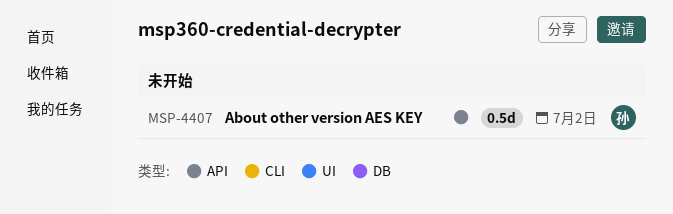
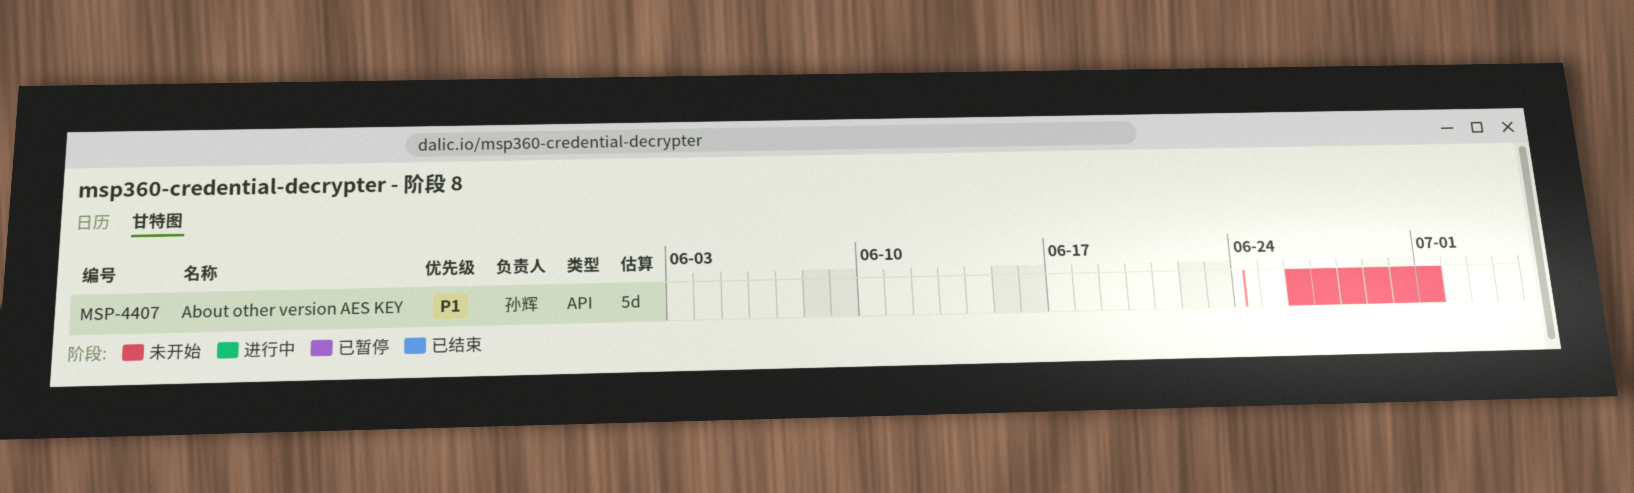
MSP-4407, estimate: 0.5d -> 5d
MSP-4407, due: Jul 2 -> Jul 1

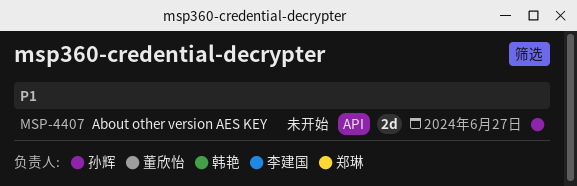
MSP-4407, estimate: 5d -> 2d
MSP-4407, due: Jul 1 -> Jun 27

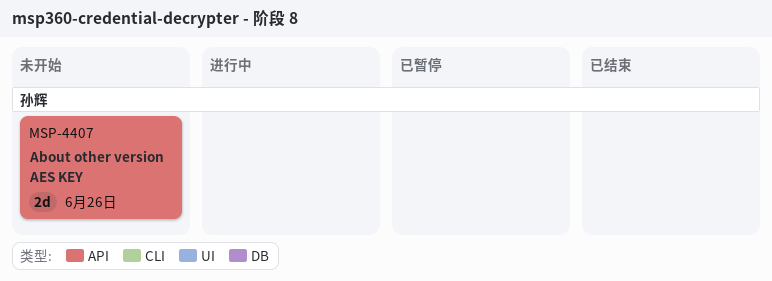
MSP-4407, due: Jun 27 -> Jun 26

